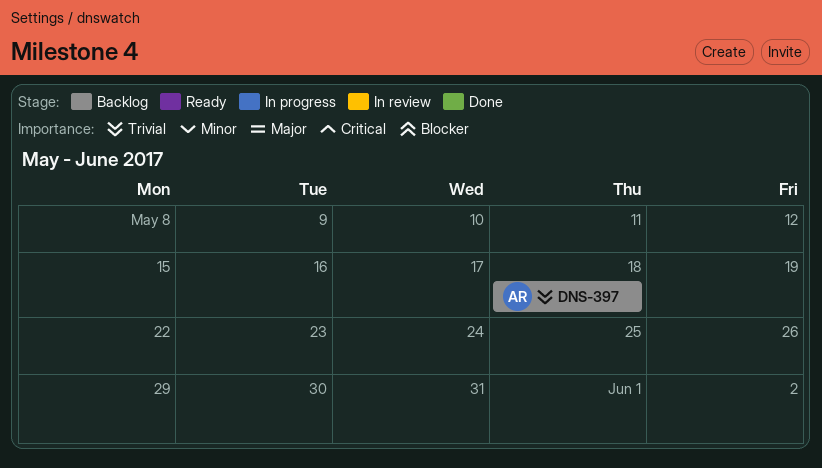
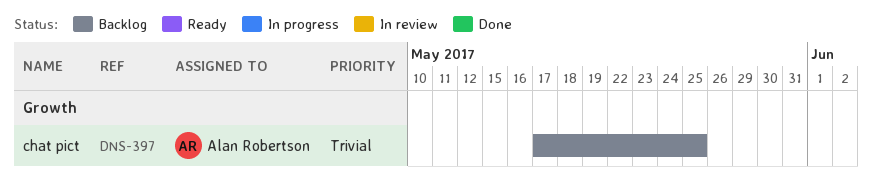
DNS-397, start: May 18 -> May 17
DNS-397, due: May 18 -> May 25

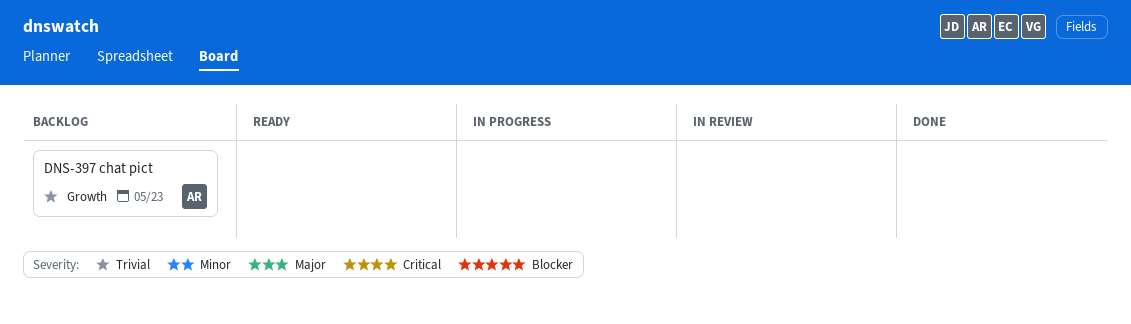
DNS-397, due: May 25 -> May 23

